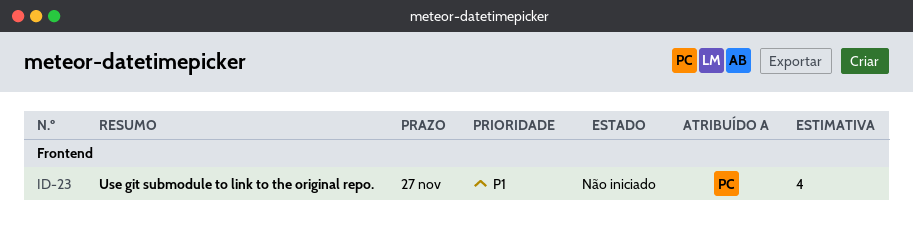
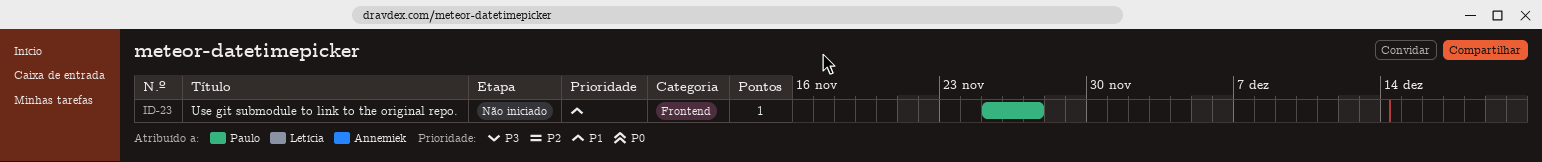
ID-23, estimate: 4 -> 1

